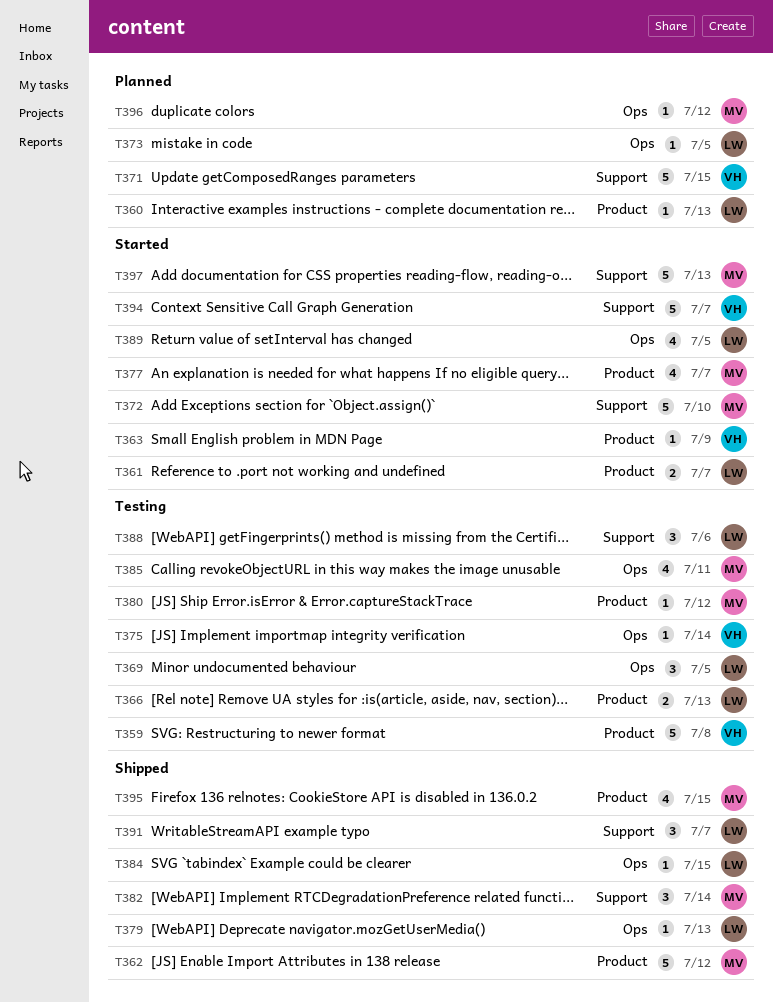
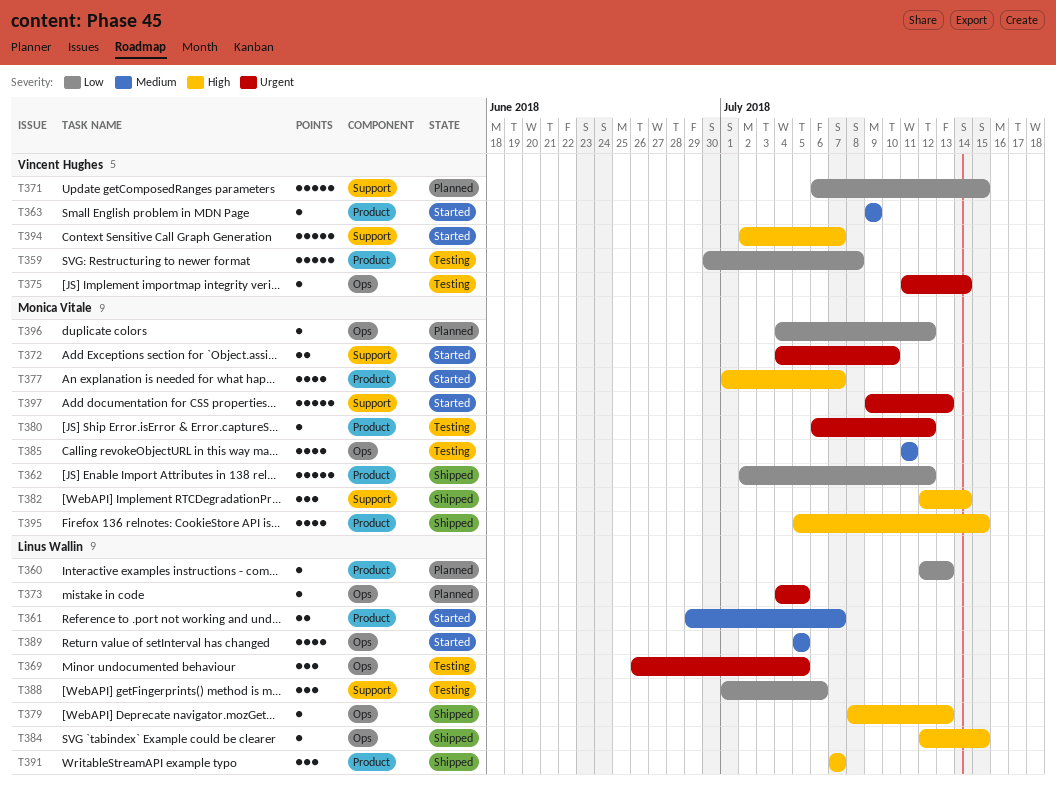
T366: present -> none
T372, estimate: 5 -> 2
T391, label: Support -> Product

